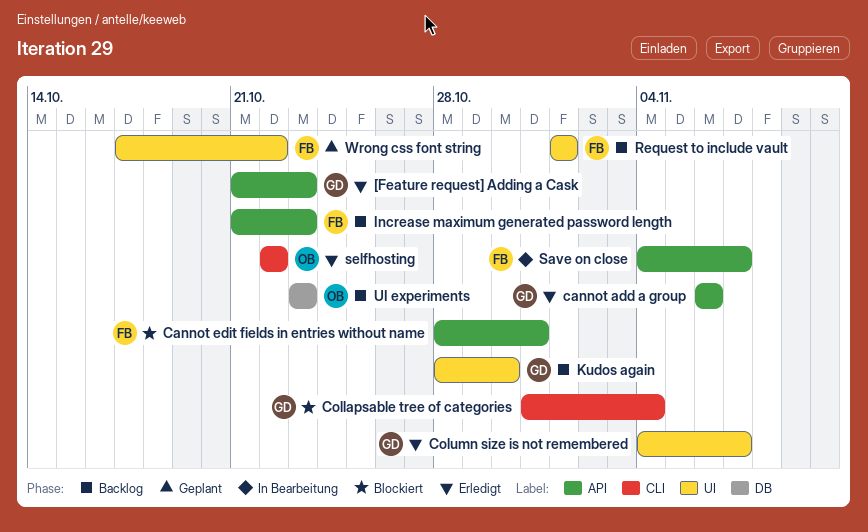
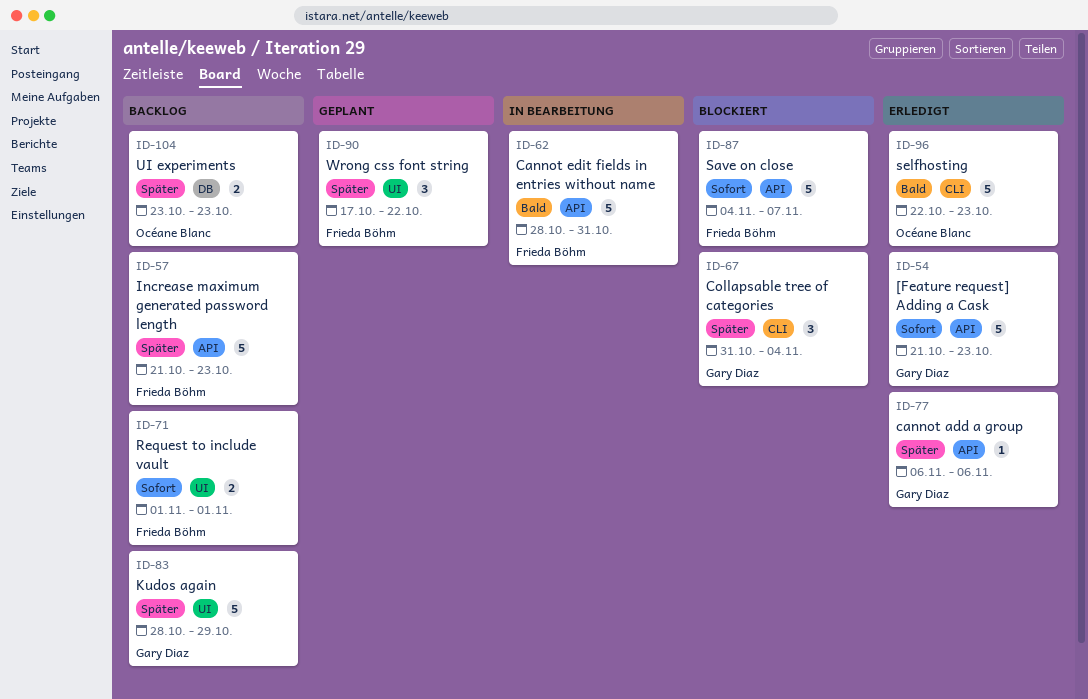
Cannot edit fields in entries without name, status: Blockiert -> In Bearbeitung
Column size is not remembered: present -> none
Kudos again, due: Oct 30 -> Oct 29
Save on close, status: In Bearbeitung -> Blockiert
selfhosting, due: Oct 22 -> Oct 23

